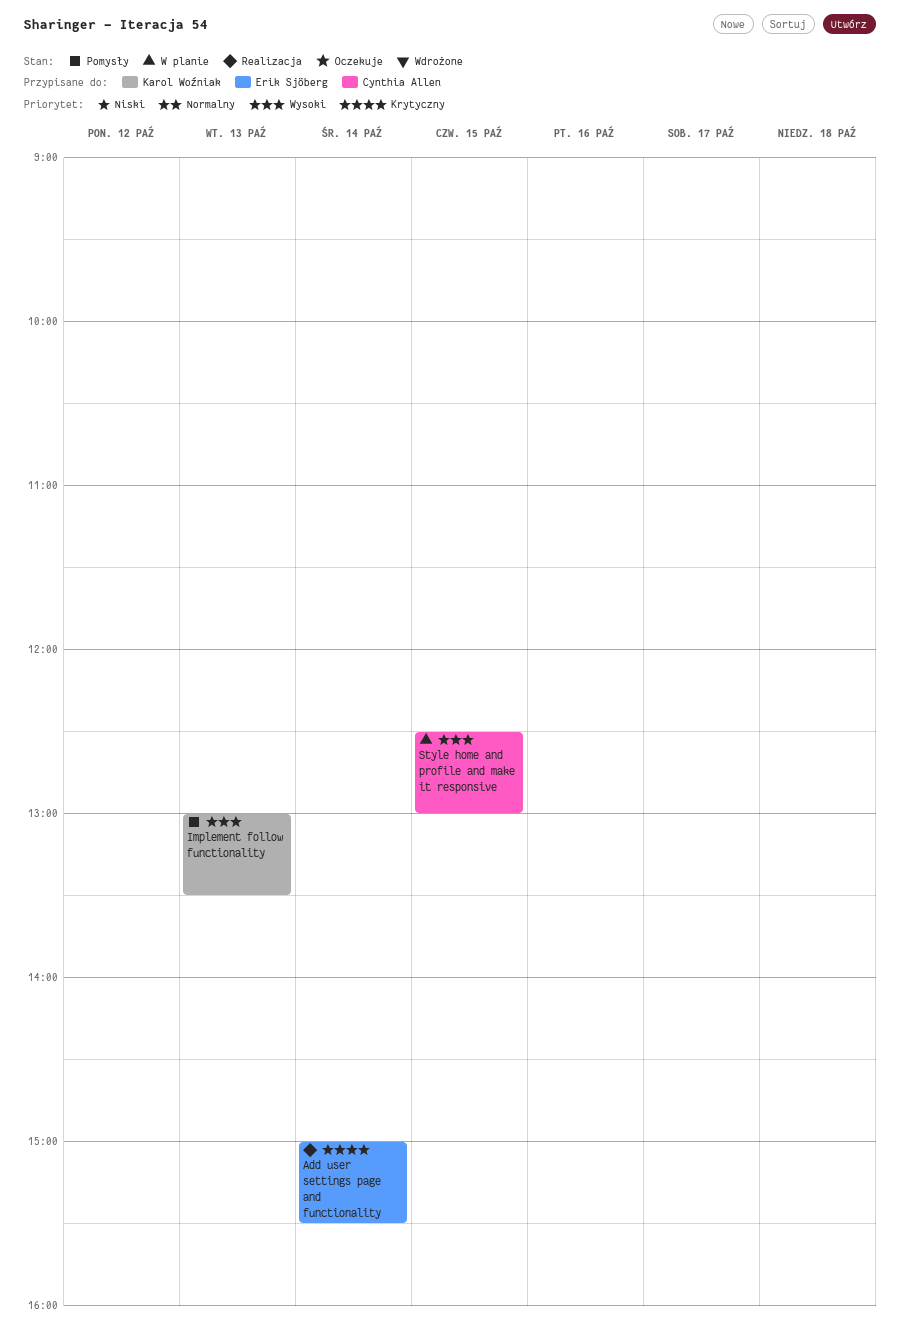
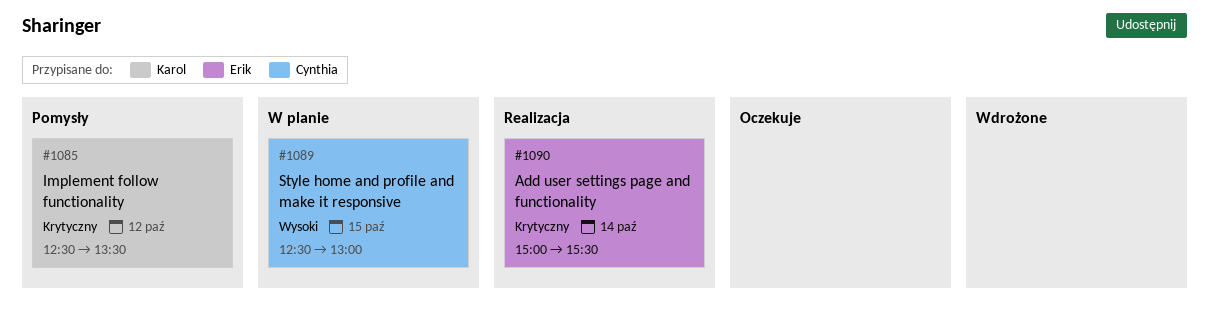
Implement follow functionality, priority: Wysoki -> Krytyczny
Implement follow functionality, day: Oct 13 -> Oct 12
Implement follow functionality, begins: 13:00 -> 12:30

